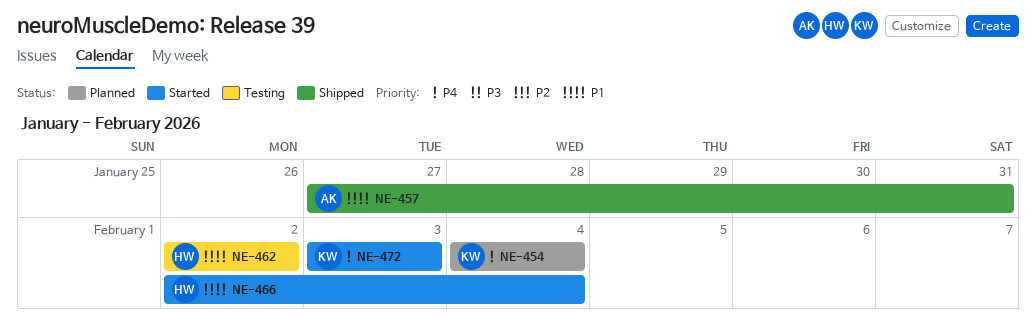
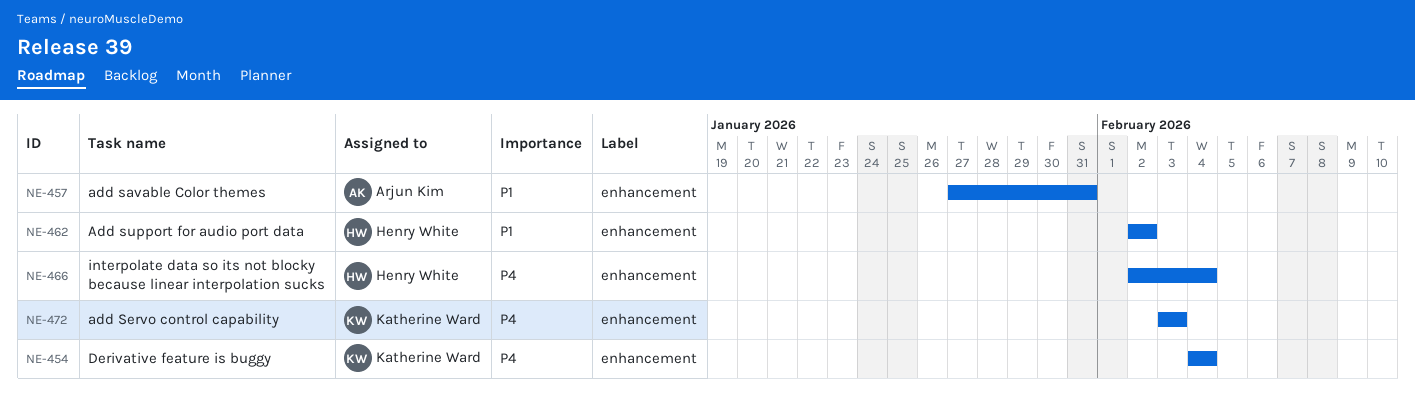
NE-466, priority: P1 -> P4

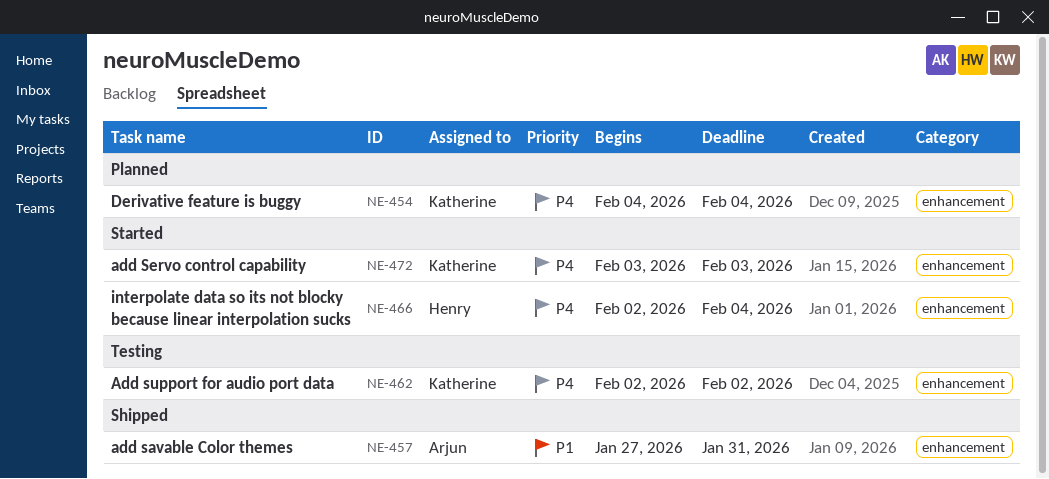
NE-462, owner: Henry White -> Katherine Ward
NE-462, priority: P1 -> P4

